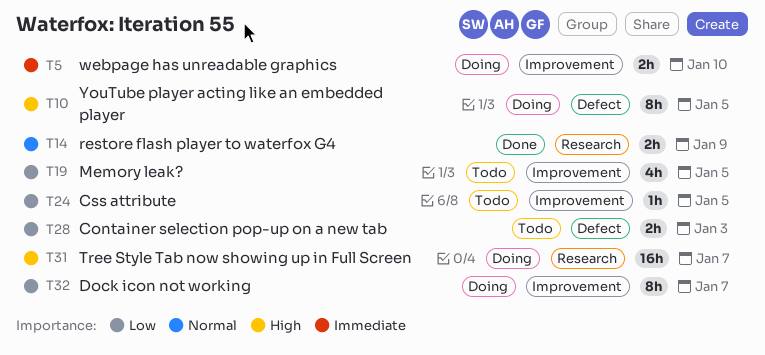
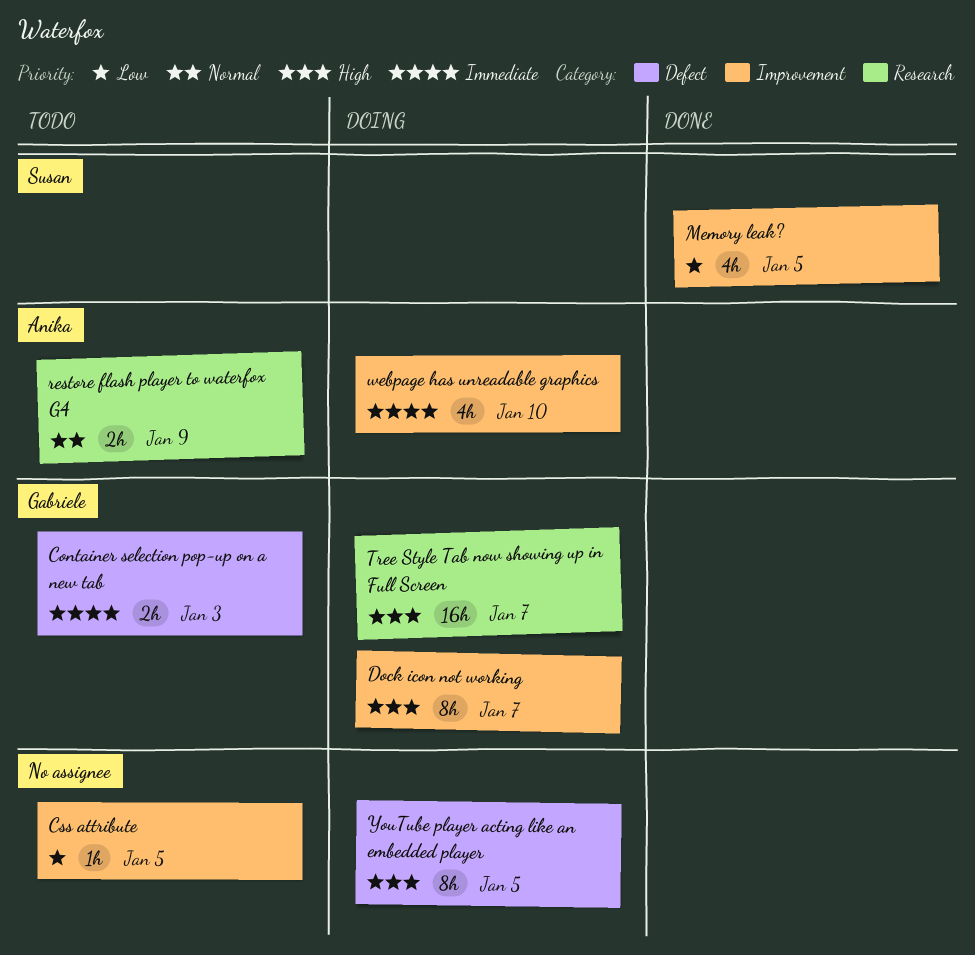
Container selection pop-up on a new tab, priority: Low -> Immediate
Dock icon not working, priority: Low -> High
Memory leak?, status: Todo -> Done
restore flash player to waterfox G4, status: Done -> Todo
webpage has unreadable graphics, estimate: 2h -> 4h

